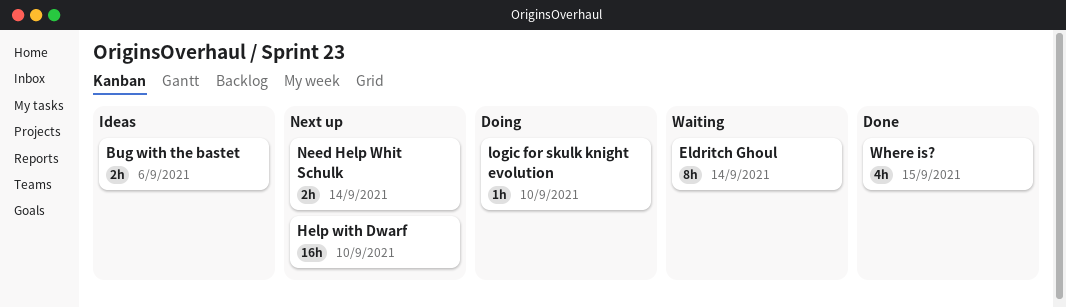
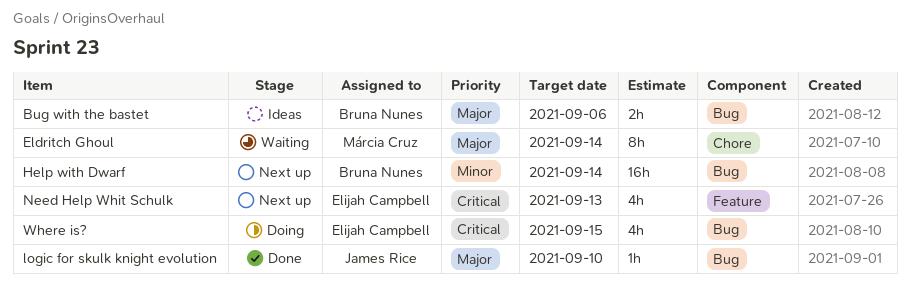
Help with Dwarf, due: Sep 10 -> Sep 14
logic for skulk knight evolution, status: Doing -> Done
Need Help Whit Schulk, estimate: 2h -> 4h
Need Help Whit Schulk, due: Sep 14 -> Sep 13
Where is?, status: Done -> Doing

